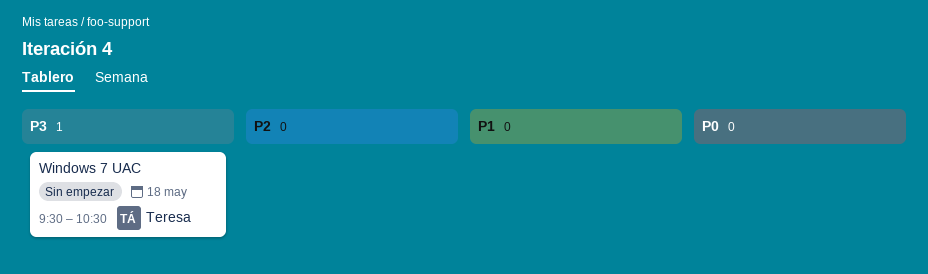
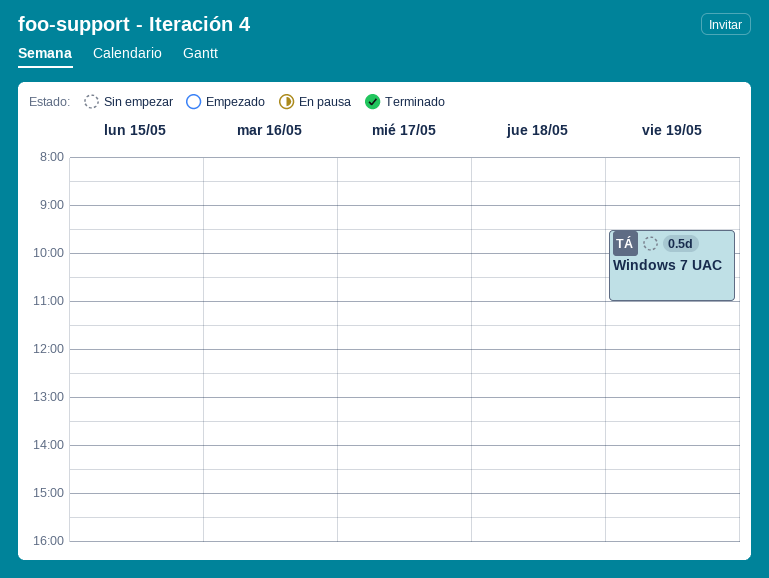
Windows 7 UAC, day: May 18 -> May 19
Windows 7 UAC, ends: 10:30 -> 11:00

